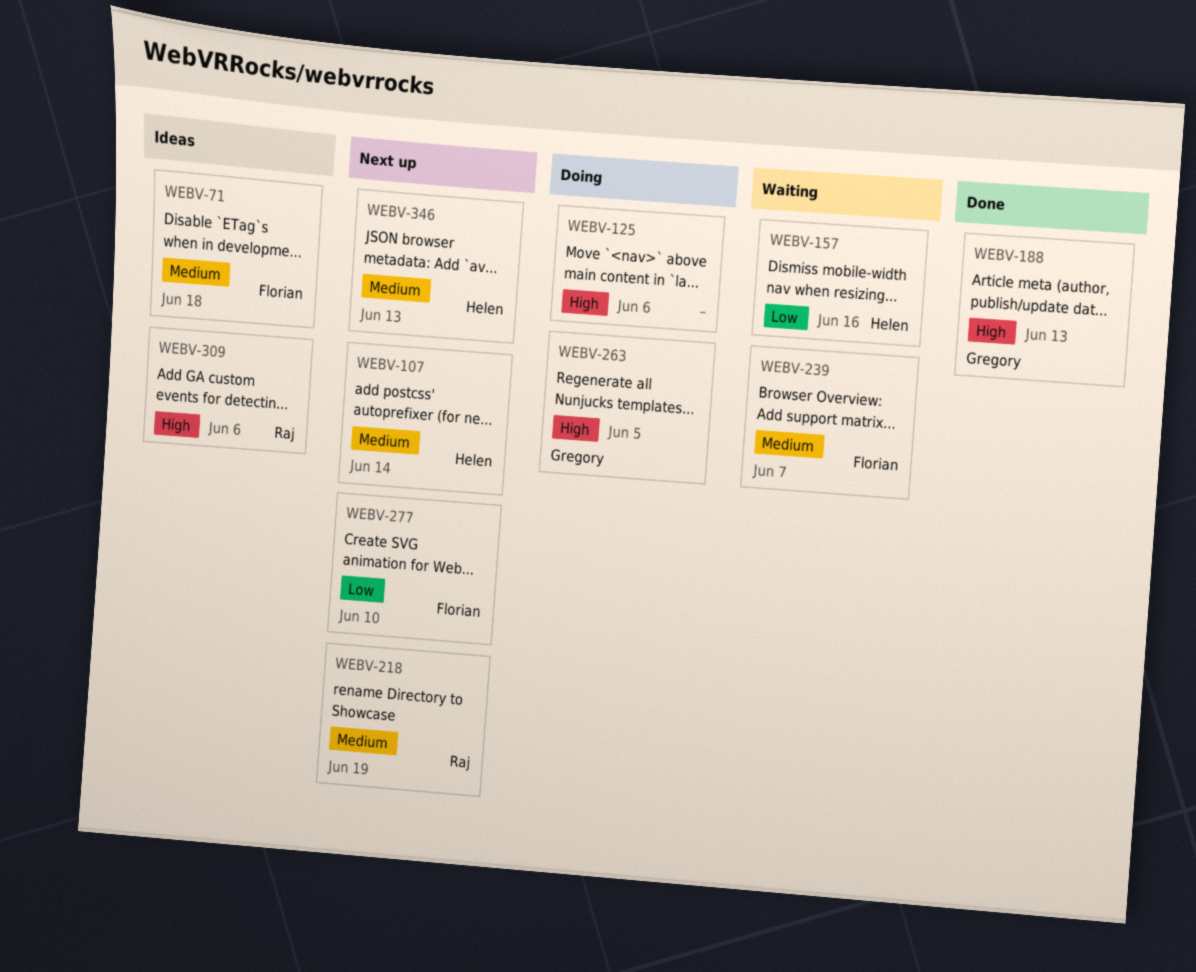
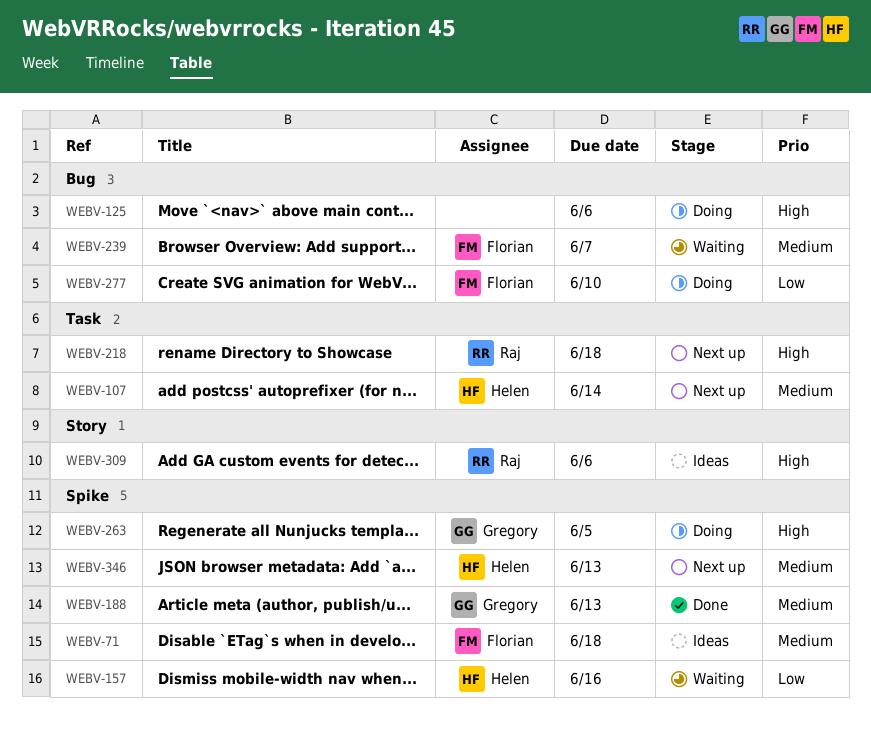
WEBV-188, priority: High -> Medium
WEBV-218, priority: Medium -> High
WEBV-218, due: Jun 19 -> Jun 18
WEBV-277, status: Next up -> Doing

